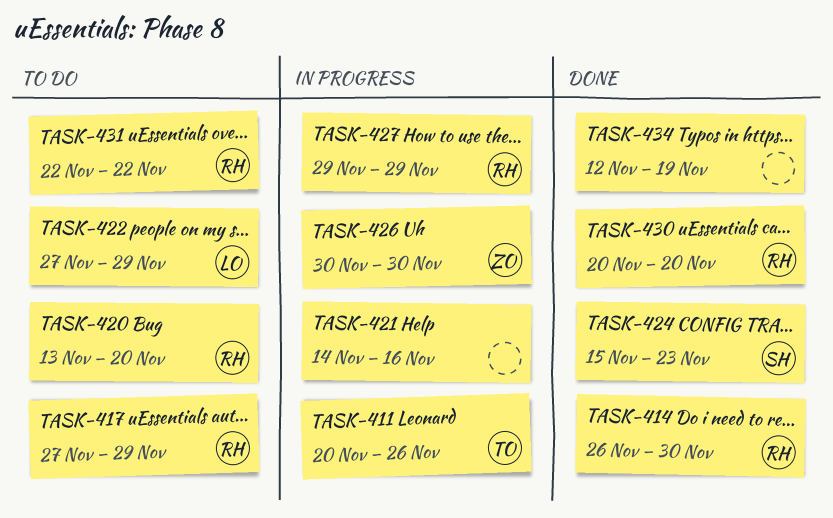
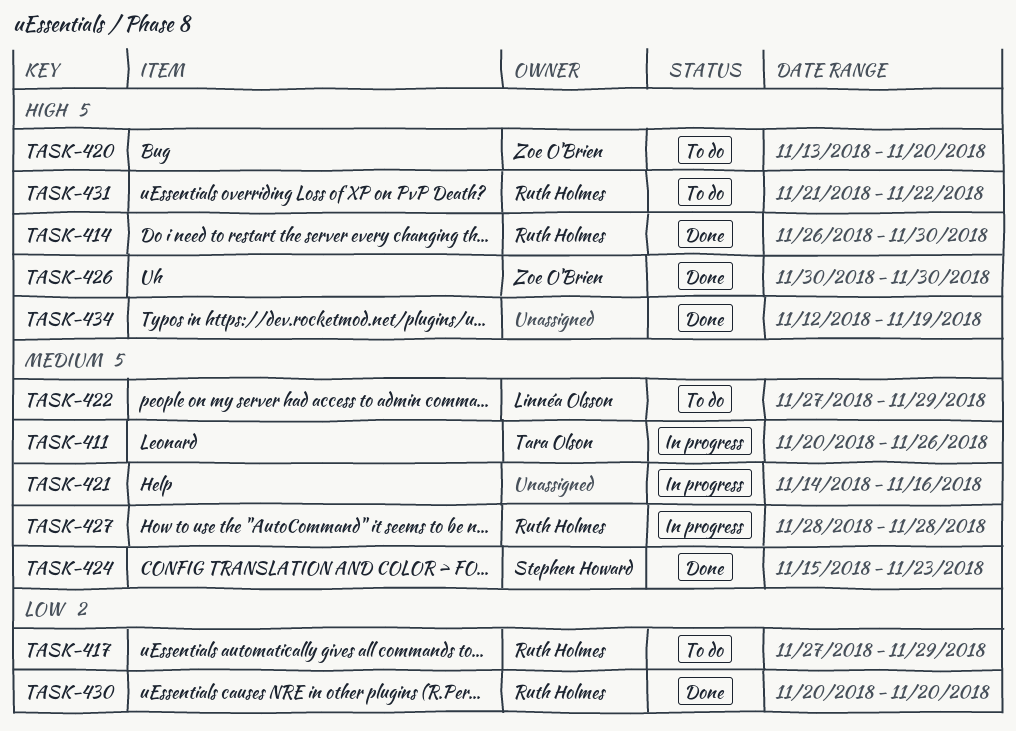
TASK-420, owner: Ruth Holmes -> Zoe O'Brien
TASK-426, status: In progress -> Done
TASK-427, start: Nov 29 -> Nov 28
TASK-427, due: Nov 29 -> Nov 28
TASK-431, start: Nov 22 -> Nov 21

